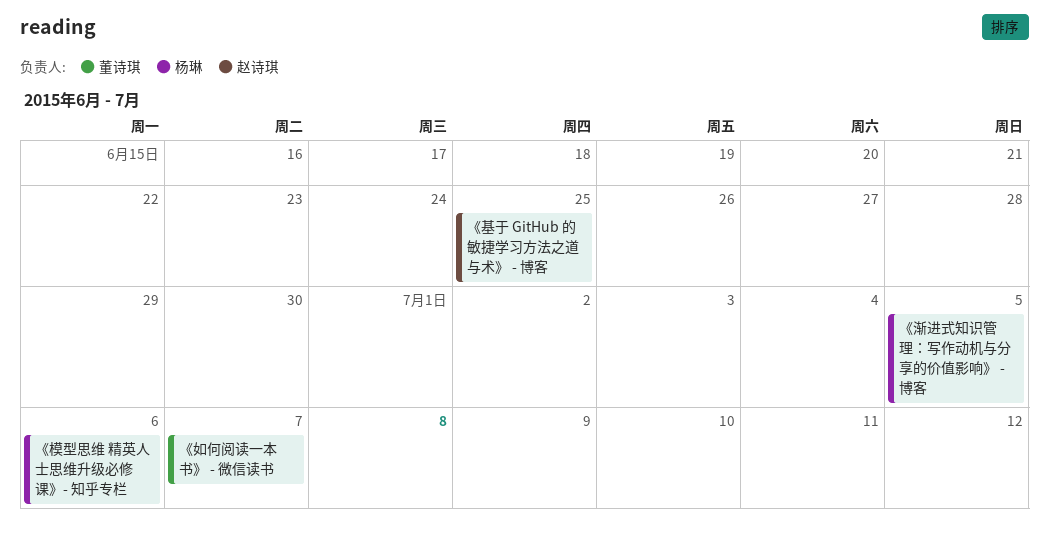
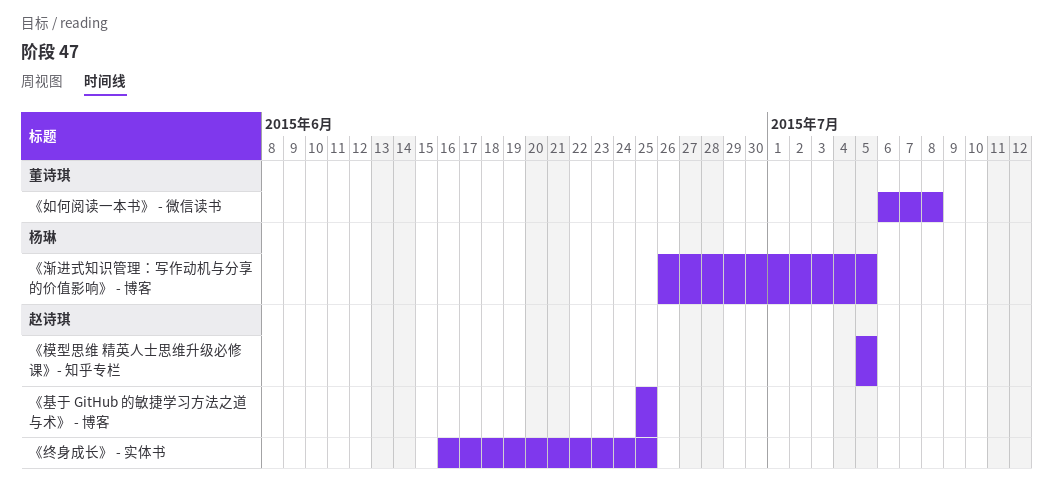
《如何阅读一本书》 - 微信读书, due: Jul 7 -> Jul 8
《模型思维 精英人士思维升级必修课》- 知乎专栏, owner: 杨琳 -> 赵诗琪
《模型思维 精英人士思维升级必修课》- 知乎专栏, due: Jul 6 -> Jul 5
《终身成长》 - 实体书: none -> present

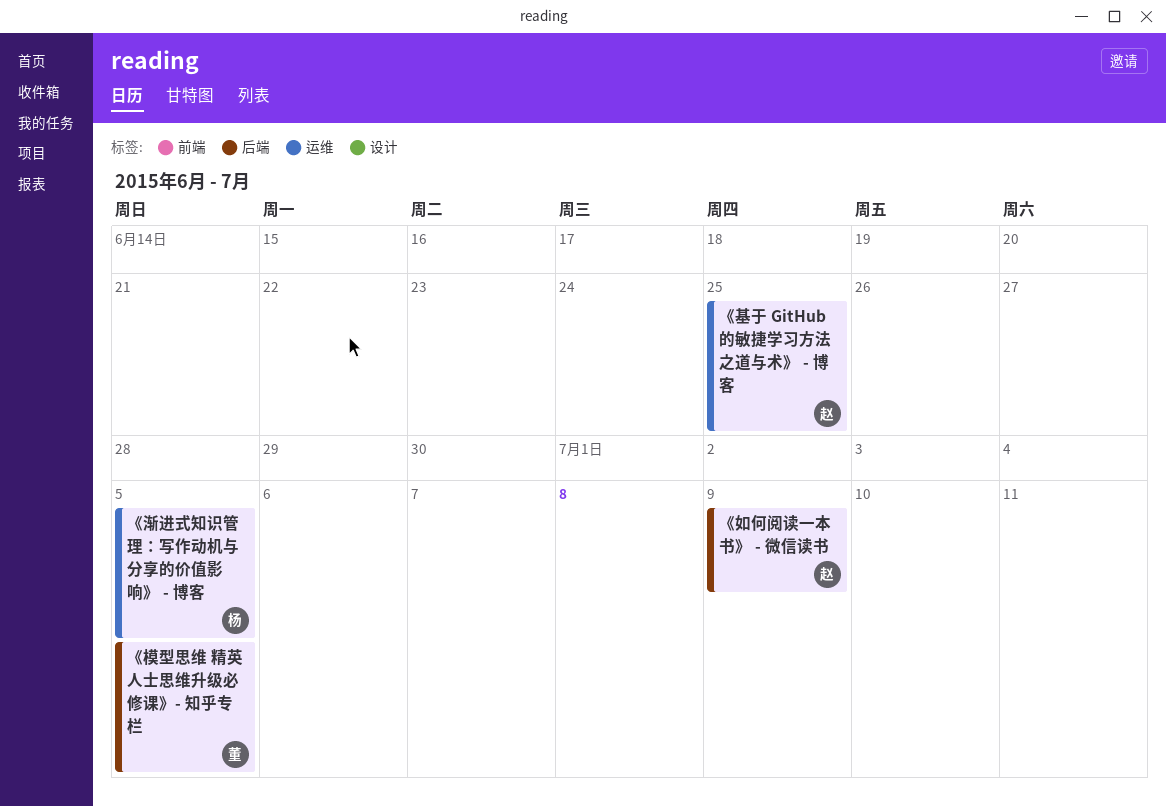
《如何阅读一本书》 - 微信读书, owner: 董诗琪 -> 赵诗琪
《如何阅读一本书》 - 微信读书, due: Jul 8 -> Jul 9
《模型思维 精英人士思维升级必修课》- 知乎专栏, owner: 赵诗琪 -> 董诗琪
《终身成长》 - 实体书: present -> none

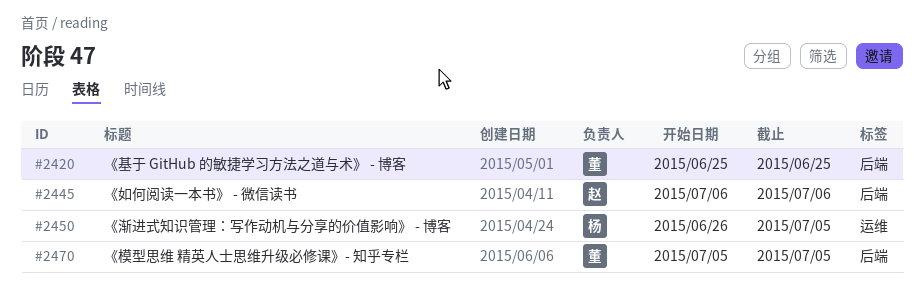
《基于 GitHub 的敏捷学习方法之道与术》 - 博客, owner: 赵 -> 董
《基于 GitHub 的敏捷学习方法之道与术》 - 博客, label: 运维 -> 后端
《如何阅读一本书》 - 微信读书, due: Jul 9 -> Jul 6

